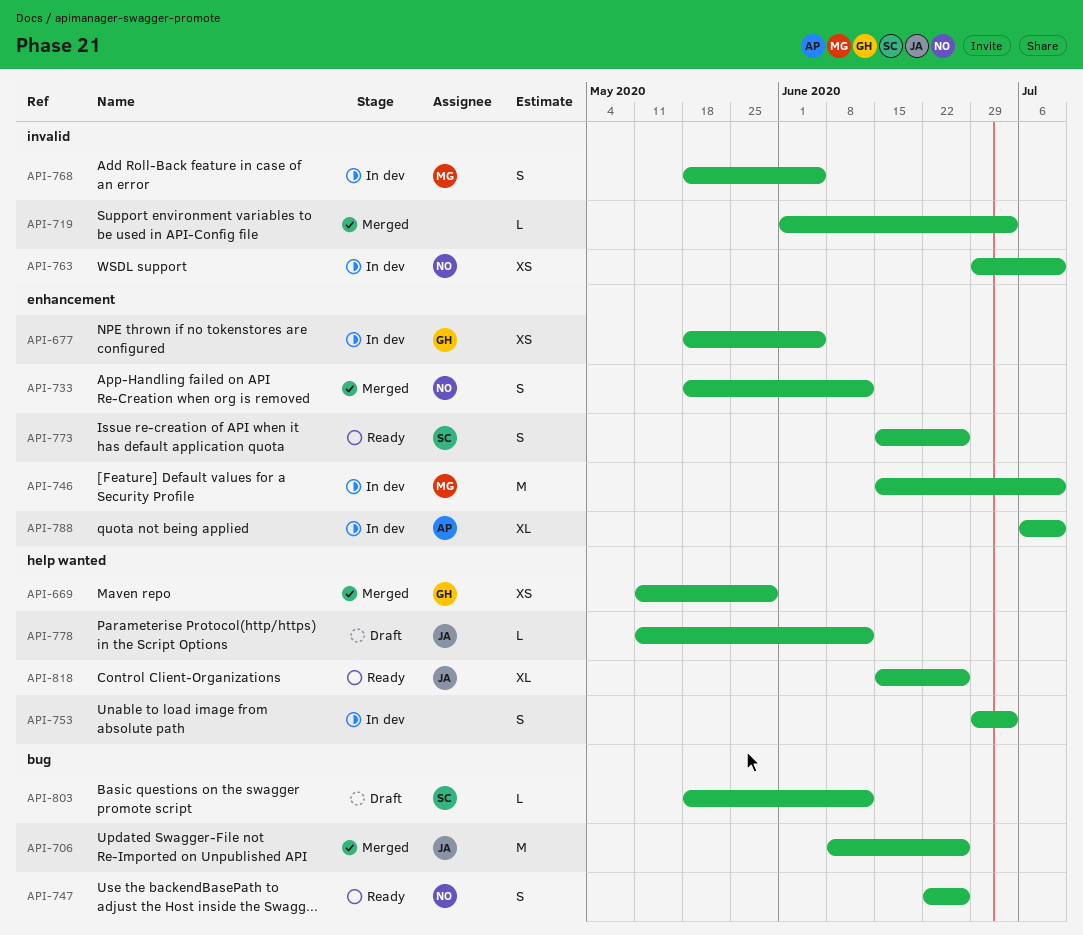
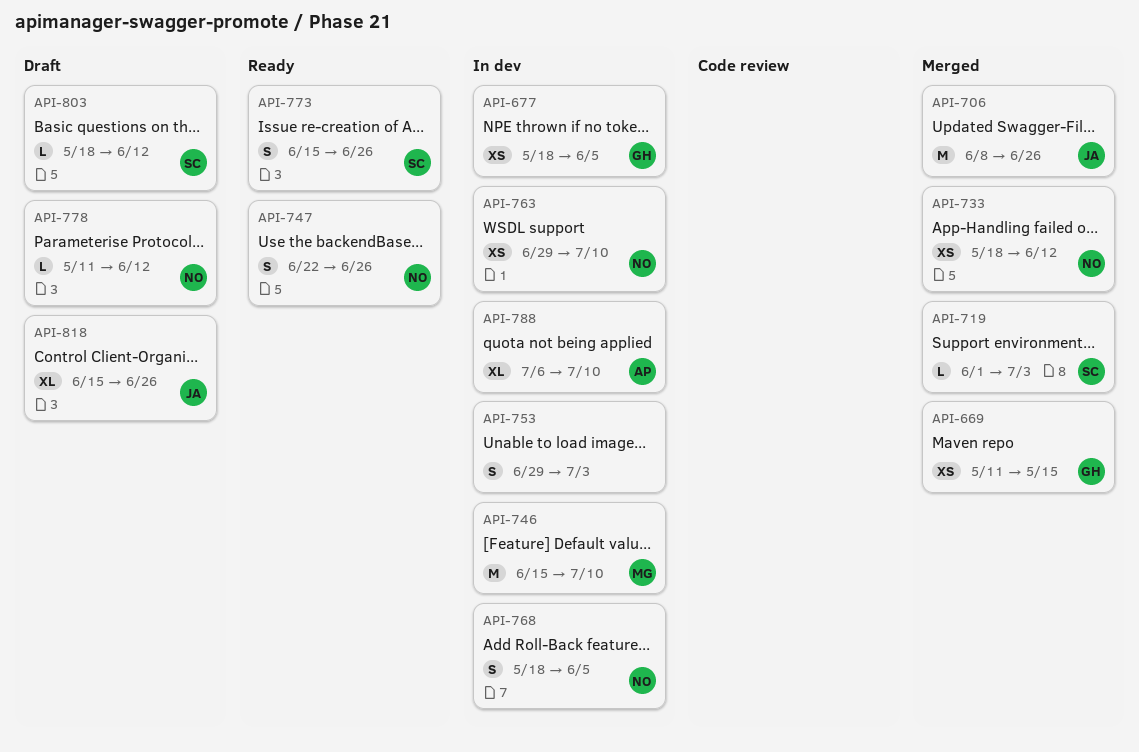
API-669, due: May 29 -> May 15
API-719, owner: none -> SC
API-733, estimate: S -> XS
API-768, owner: MG -> NO
API-778, owner: JA -> NO
API-818, status: Ready -> Draft

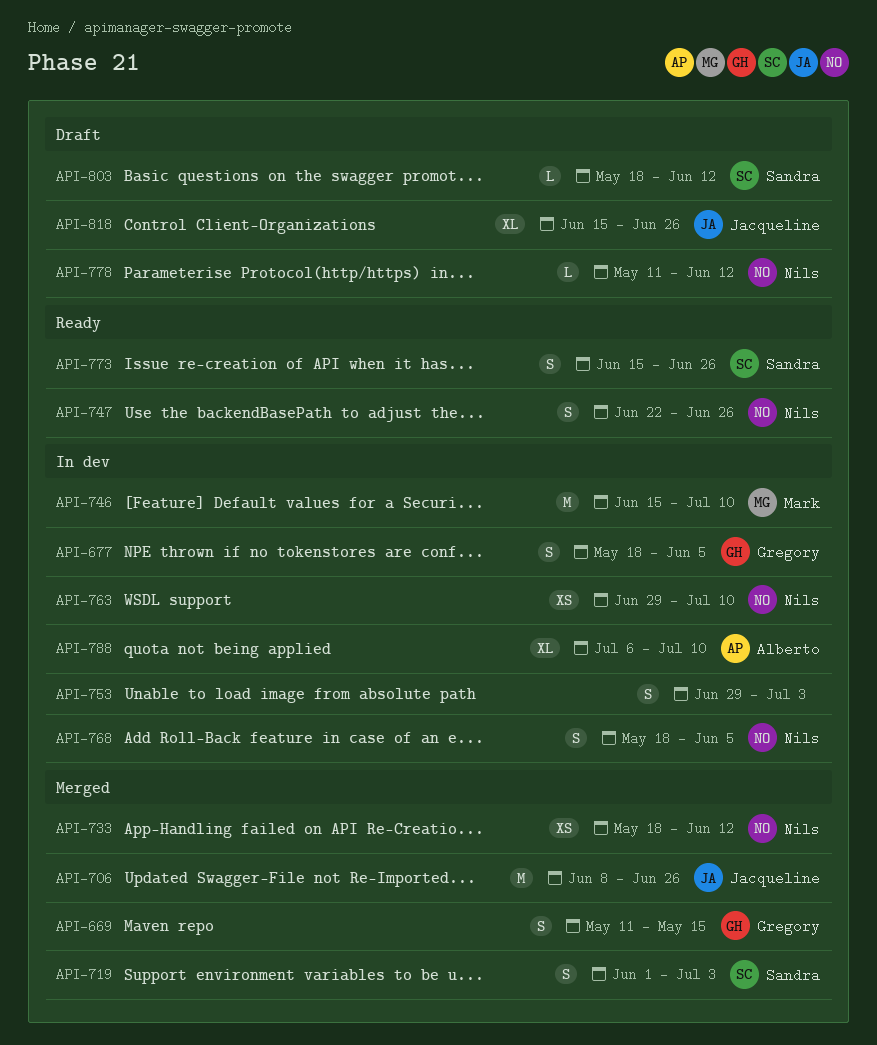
API-669, estimate: XS -> S
API-677, estimate: XS -> S
API-719, estimate: L -> S

